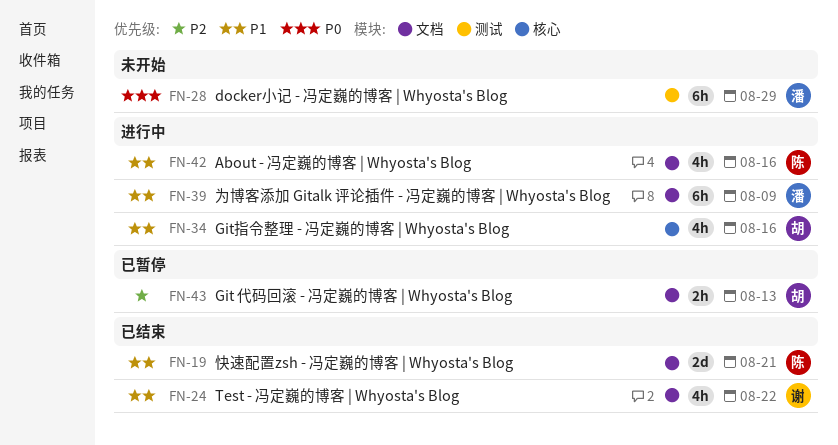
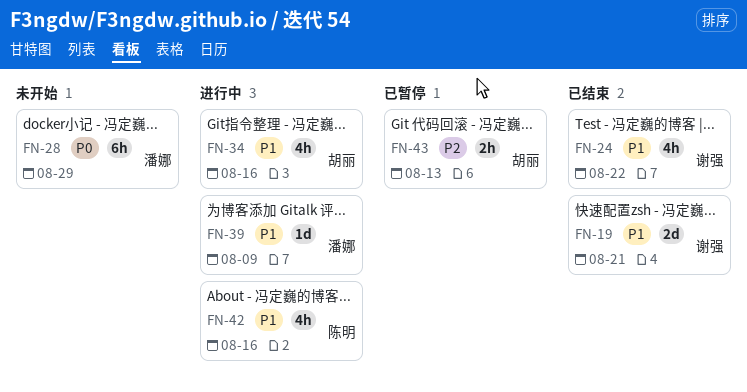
FN-19, owner: 陈明 -> 谢强
FN-39, estimate: 6h -> 1d

